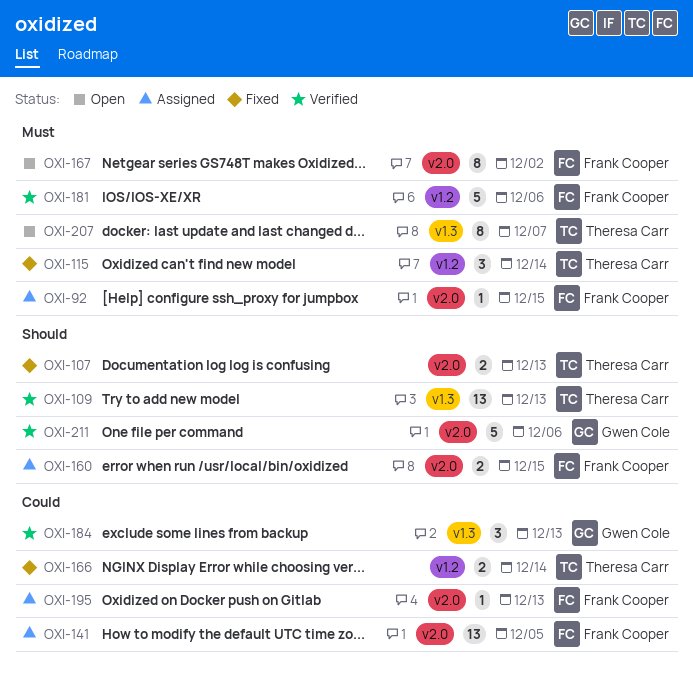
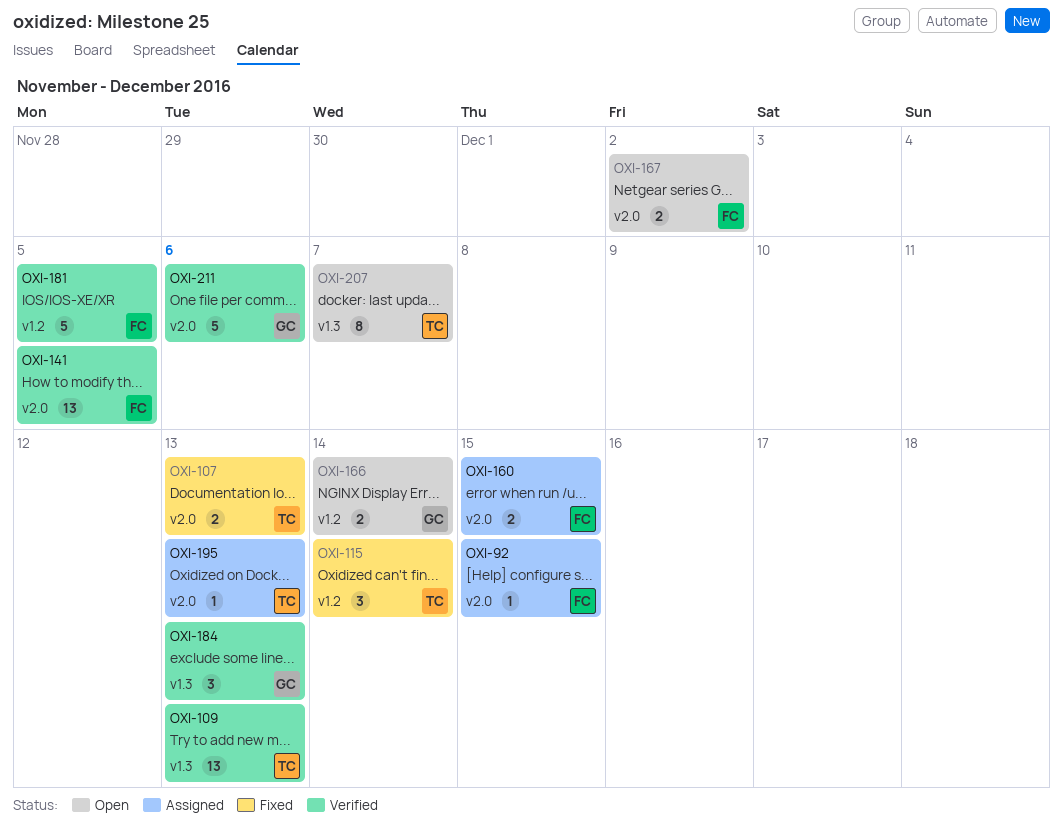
OXI-141, status: Assigned -> Verified
OXI-166, status: Fixed -> Open
OXI-166, owner: Theresa Carr -> Gwen Cole
OXI-167, estimate: 8 -> 2
OXI-181, due: Dec 6 -> Dec 5
OXI-195, owner: Frank Cooper -> Theresa Carr

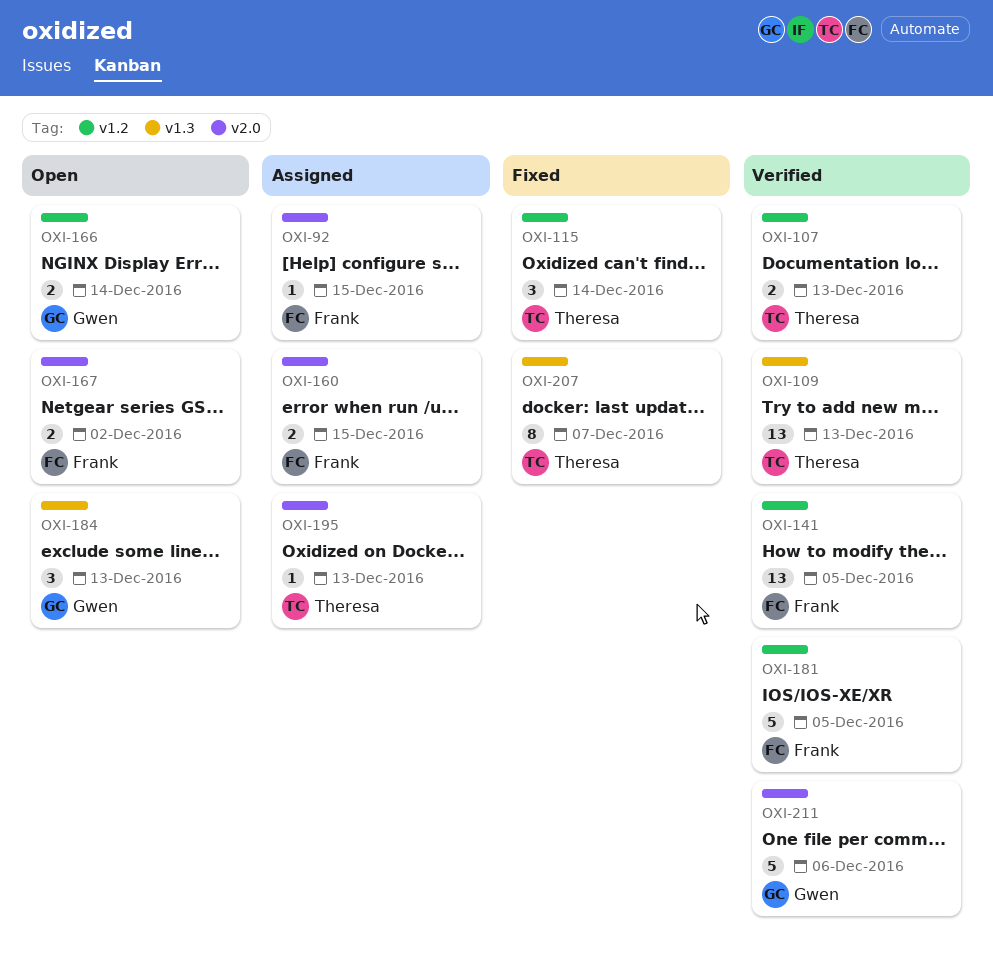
OXI-107, status: Fixed -> Verified
OXI-107, label: v2.0 -> v1.2
OXI-141, label: v2.0 -> v1.2
OXI-184, status: Verified -> Open
OXI-207, status: Open -> Fixed

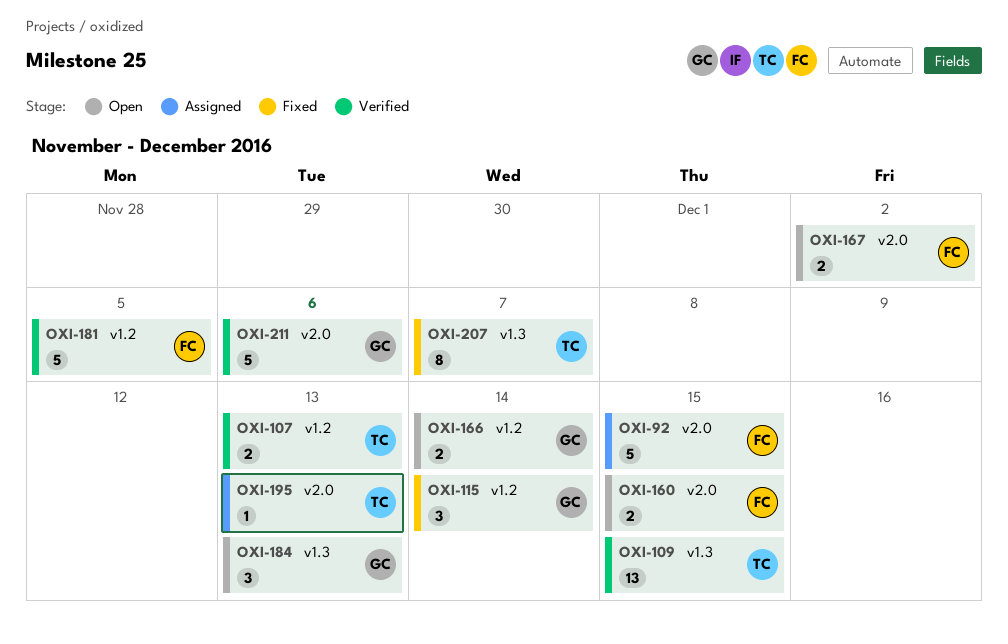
OXI-92, estimate: 1 -> 5
OXI-109, due: Dec 13 -> Dec 15
OXI-115, owner: Theresa -> Gwen
OXI-141: present -> none
OXI-160, status: Assigned -> Open

